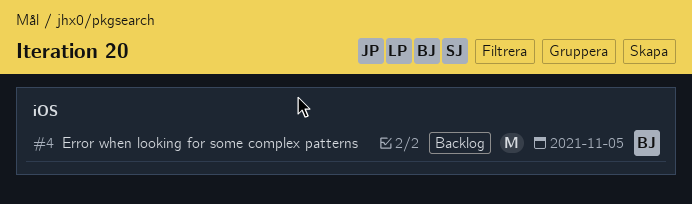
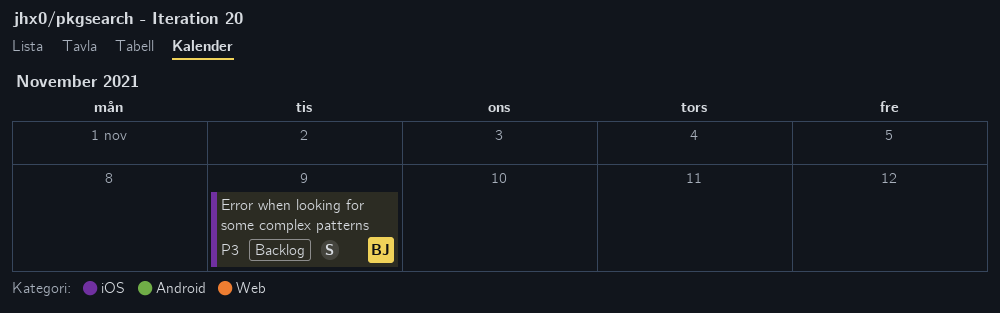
Error when looking for some complex patterns, estimate: M -> S
Error when looking for some complex patterns, due: Nov 5 -> Nov 9

